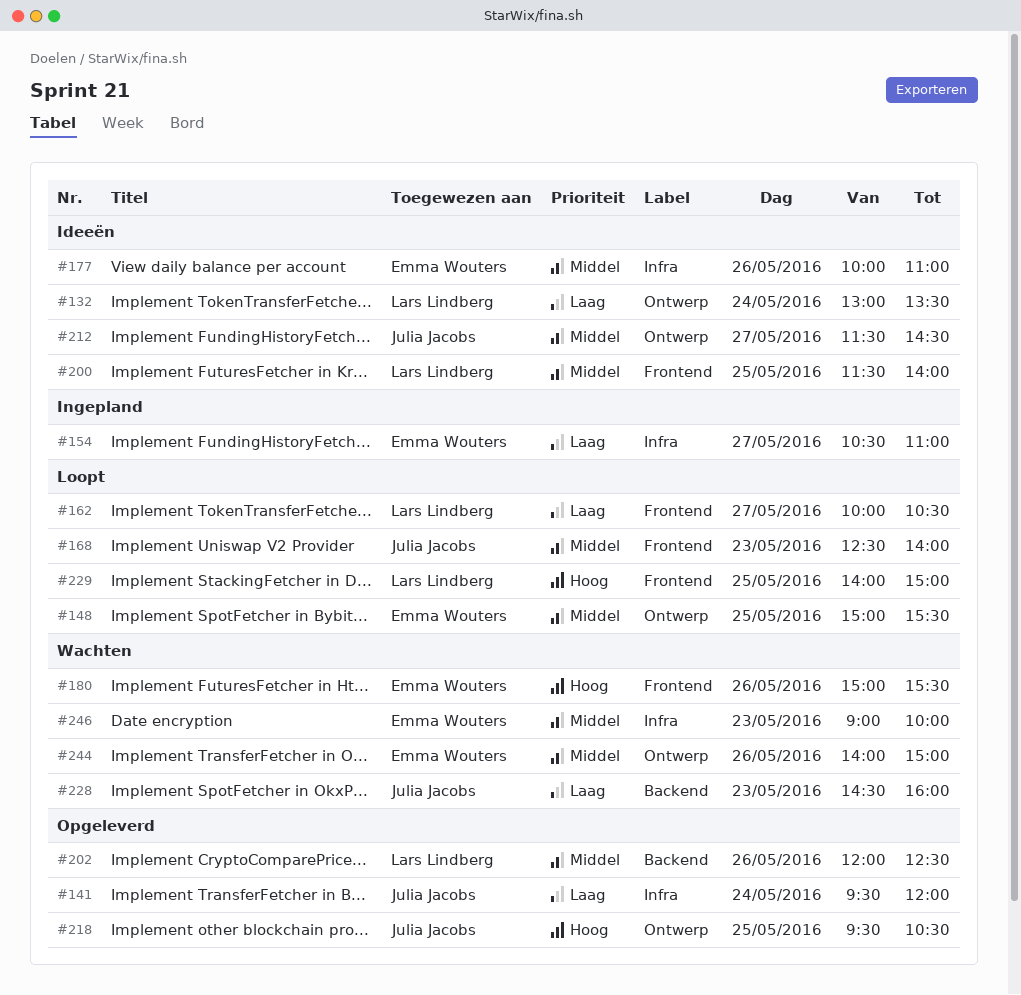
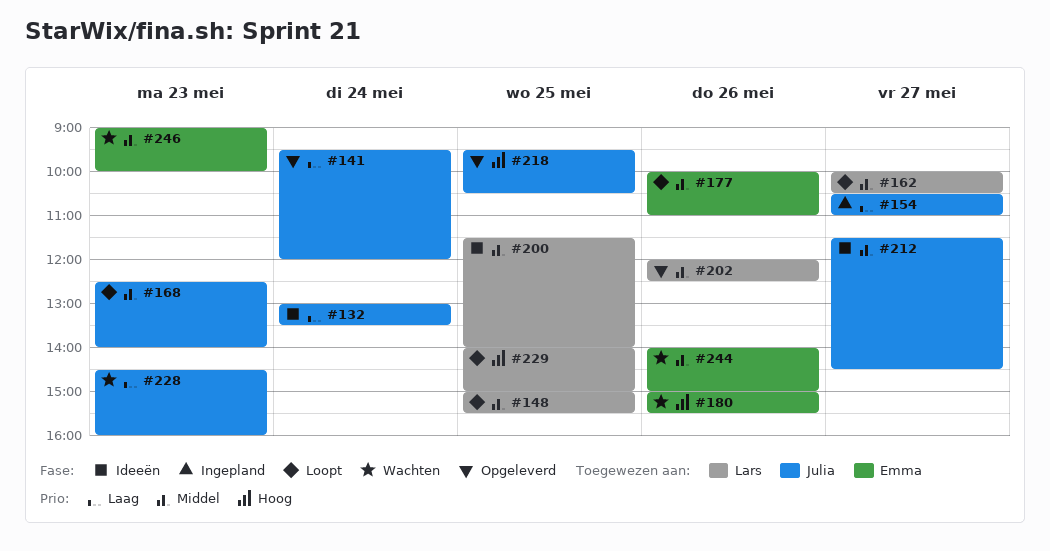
#132, owner: Lars Lindberg -> Julia Jacobs
#148, owner: Emma Wouters -> Lars Lindberg
#154, owner: Emma Wouters -> Julia Jacobs
#162, priority: Laag -> Middel
#177, status: Ideeën -> Loopt

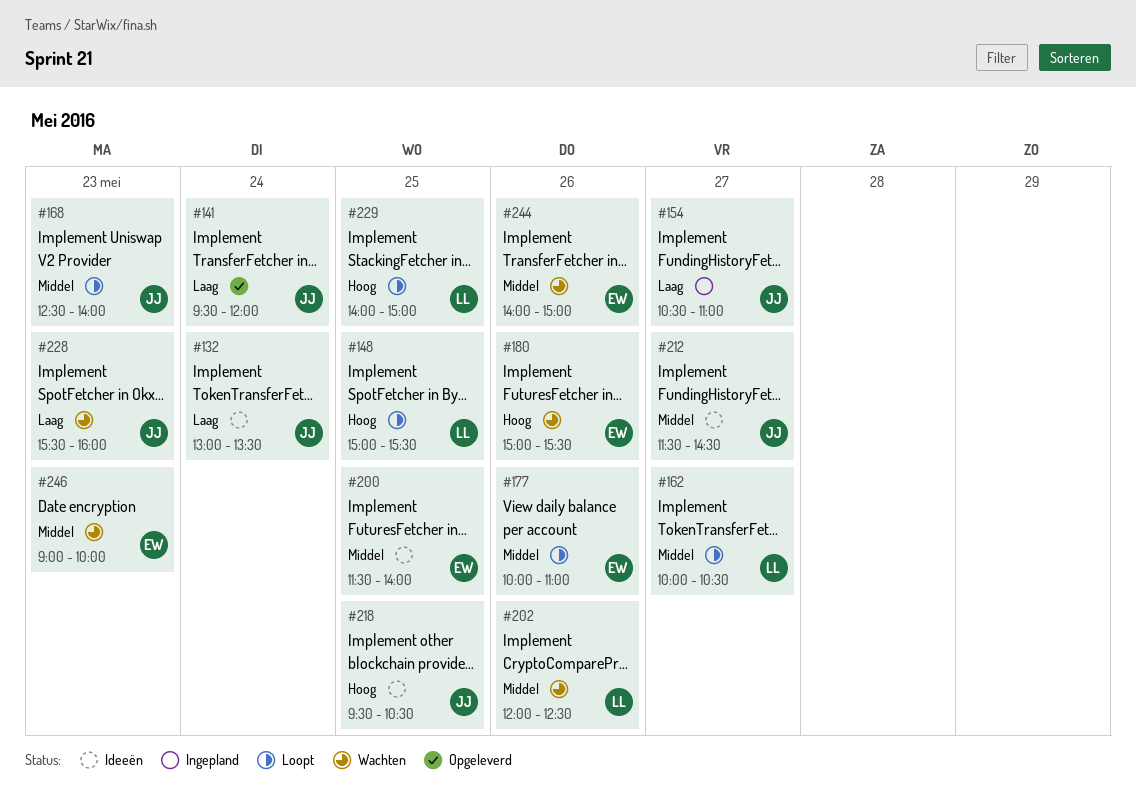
#148, priority: Middel -> Hoog
#200, owner: Lars -> Emma
#202, status: Opgeleverd -> Wachten
#218, status: Opgeleverd -> Ideeën
#228, begins: 14:30 -> 15:30

